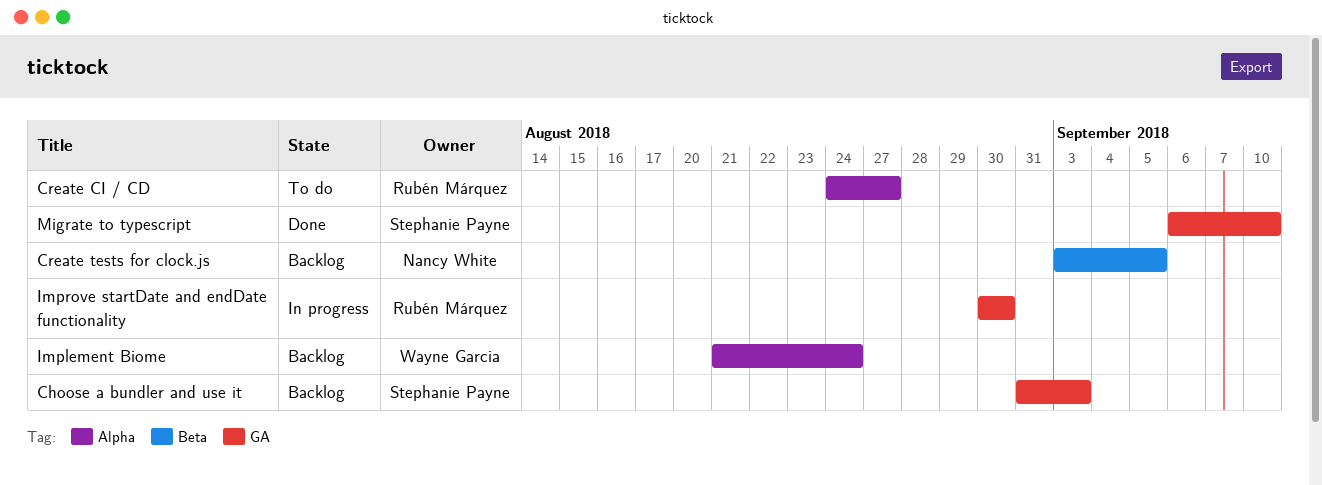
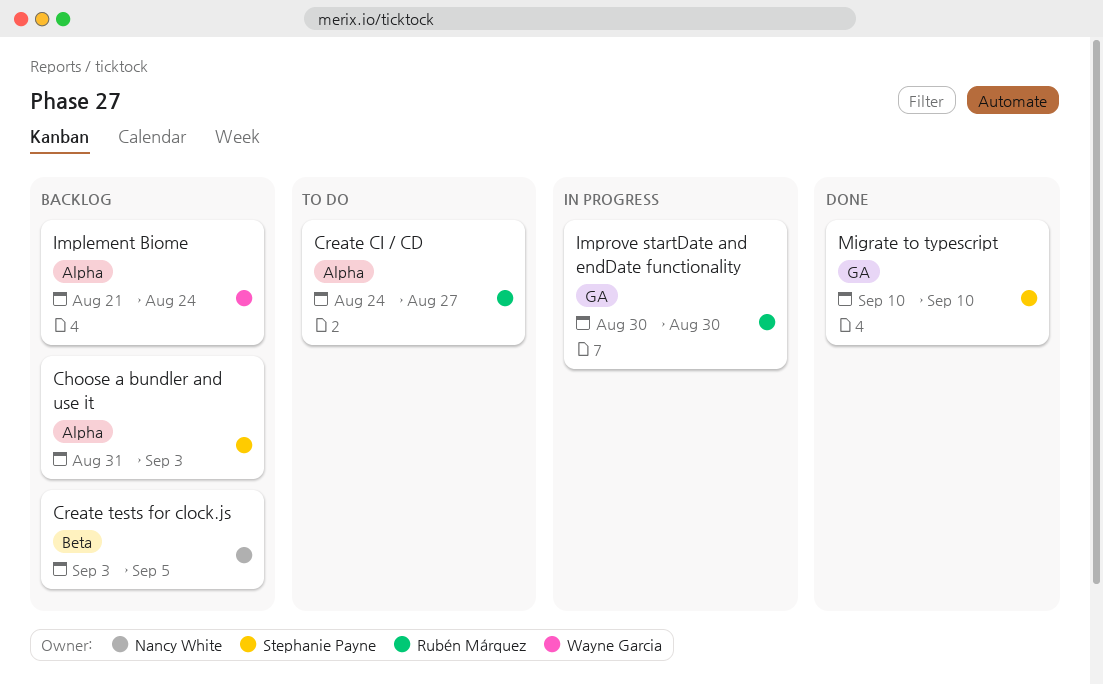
Choose a bundler and use it, label: GA -> Alpha
Migrate to typescript, start: Sep 6 -> Sep 10

